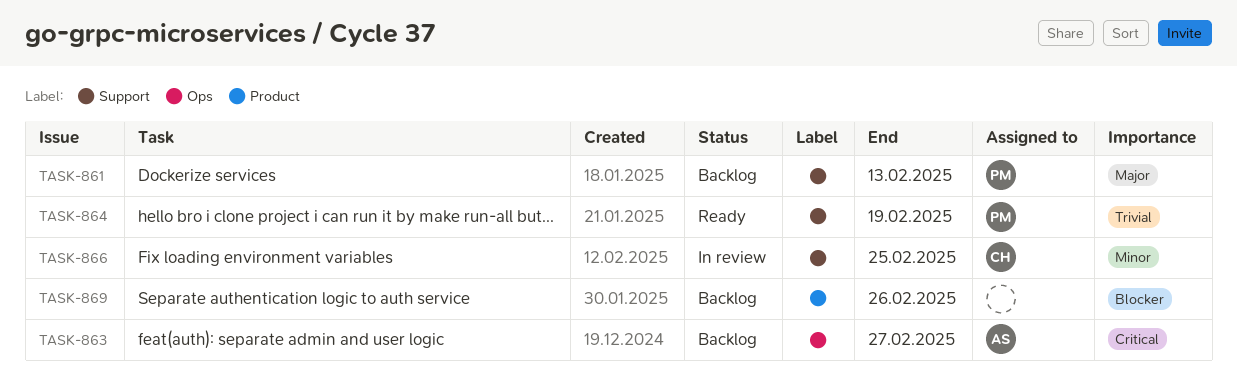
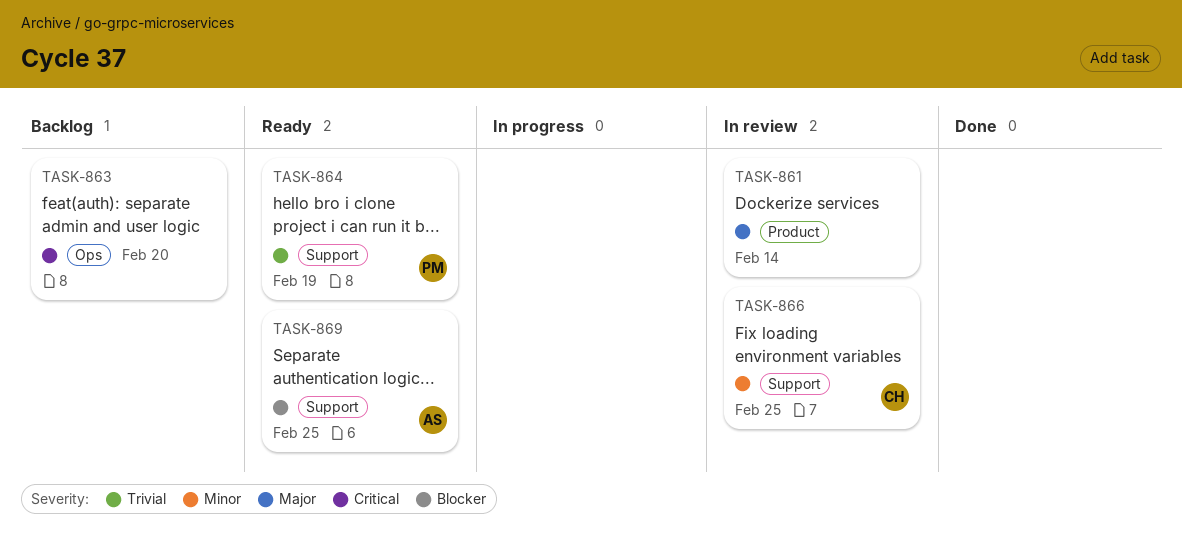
TASK-861, status: Backlog -> In review
TASK-861, owner: PM -> none
TASK-861, label: Support -> Product
TASK-861, due: Feb 13 -> Feb 14
TASK-863, owner: AS -> none
TASK-863, due: Feb 27 -> Feb 20
TASK-869, status: Backlog -> Ready
TASK-869, owner: none -> AS
TASK-869, label: Product -> Support
TASK-869, due: Feb 26 -> Feb 25

